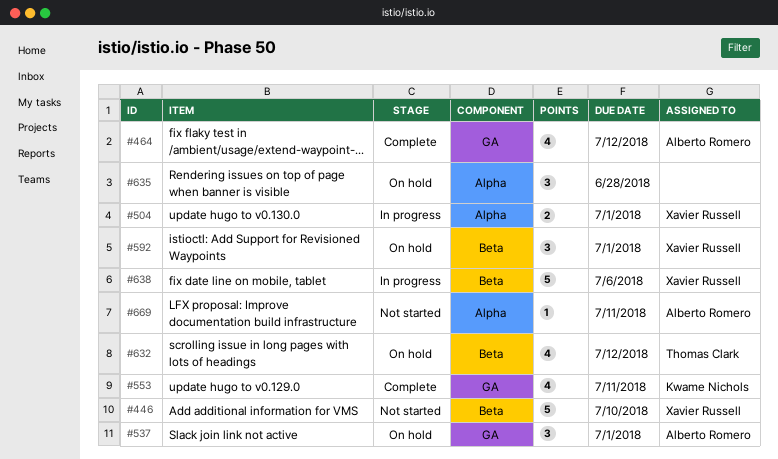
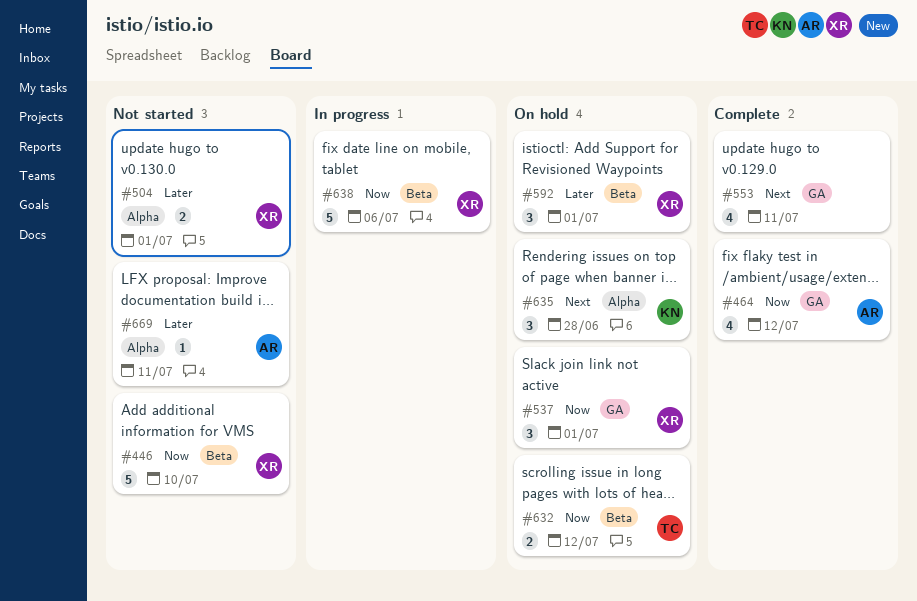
#504, status: In progress -> Not started
#537, owner: Alberto Romero -> Xavier Russell
#553, owner: Kwame Nichols -> none
#632, estimate: 4 -> 2
#635, owner: none -> Kwame Nichols

